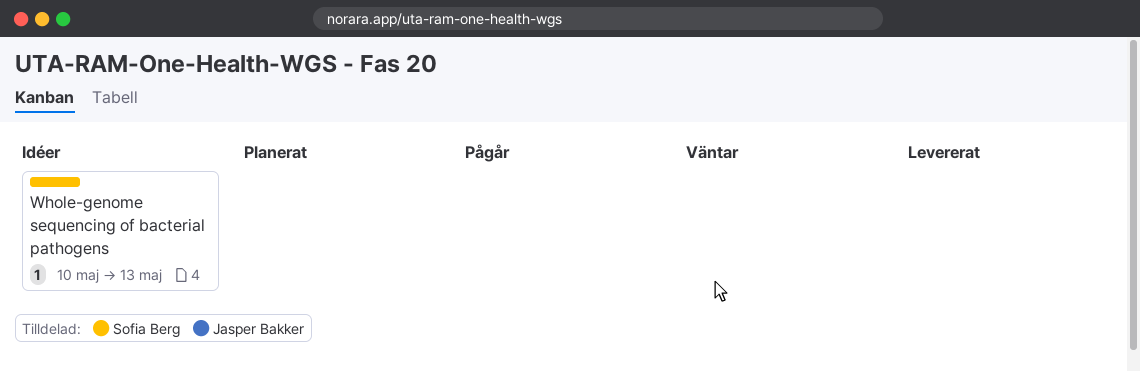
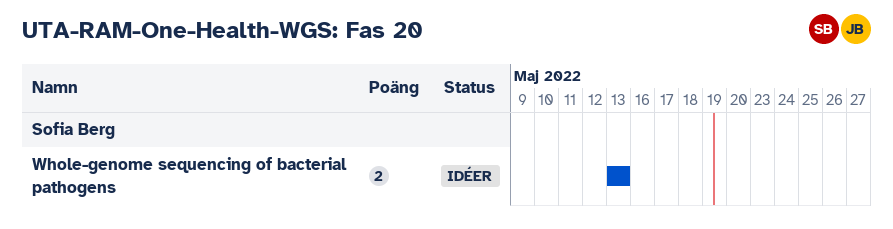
Whole-genome sequencing of bacterial pathogens, estimate: 1 -> 2
Whole-genome sequencing of bacterial pathogens, start: May 10 -> May 13

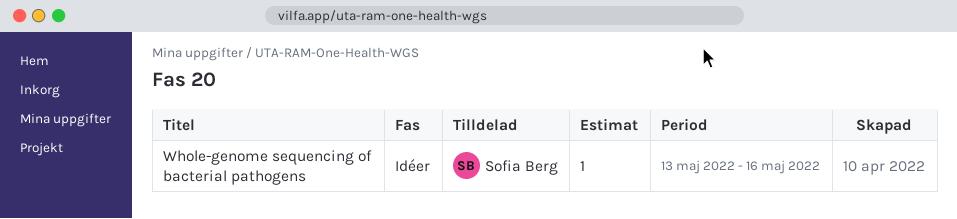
Whole-genome sequencing of bacterial pathogens, estimate: 2 -> 1
Whole-genome sequencing of bacterial pathogens, due: May 13 -> May 16

